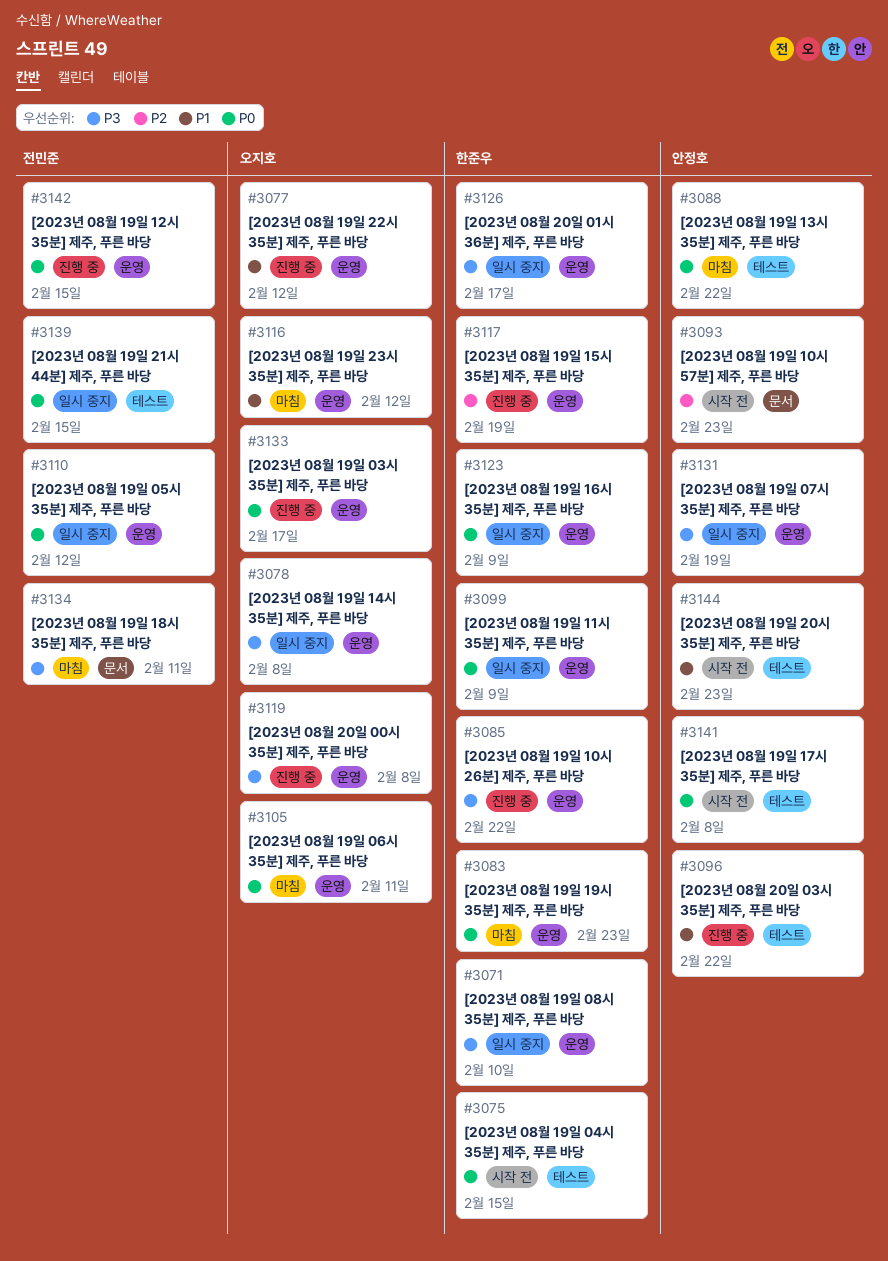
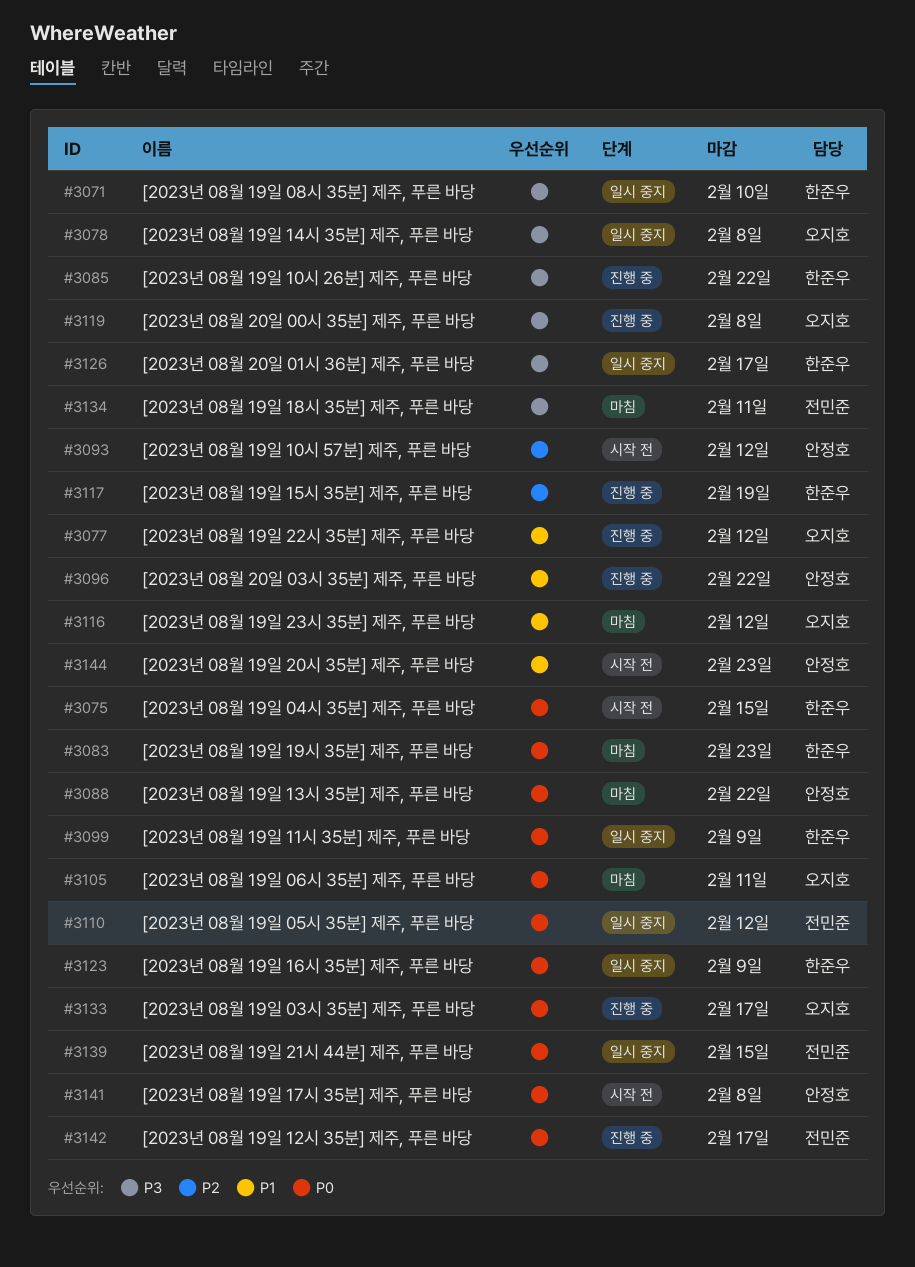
#3093, due: Feb 23 -> Feb 12
#3131: present -> none
#3142, due: Feb 15 -> Feb 17

